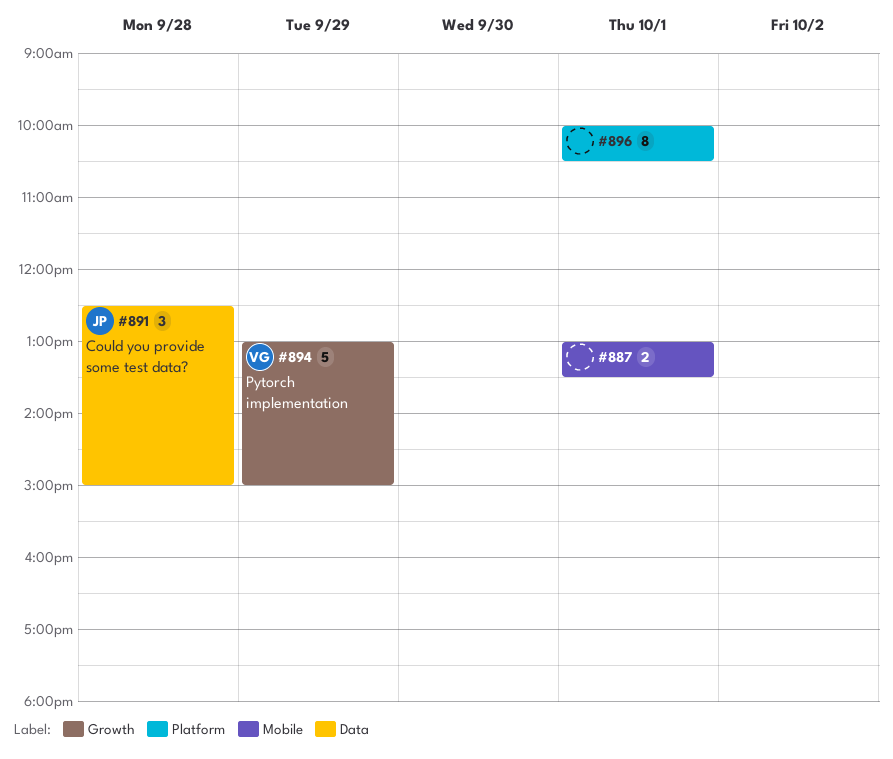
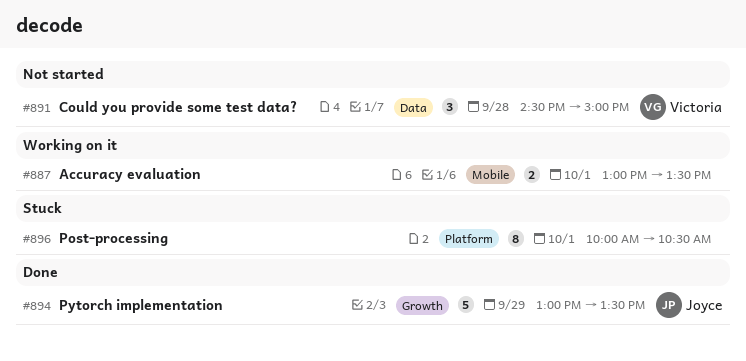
#891, owner: Joyce -> Victoria
#891, begins: 12:30 -> 14:30
#894, owner: Victoria -> Joyce
#894, ends: 15:00 -> 13:30

